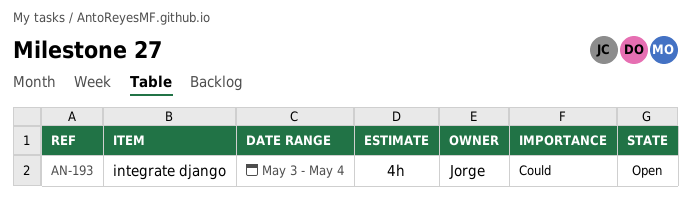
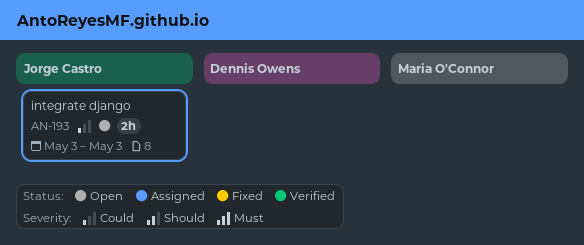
AN-193, estimate: 4h -> 2h
AN-193, due: May 4 -> May 3

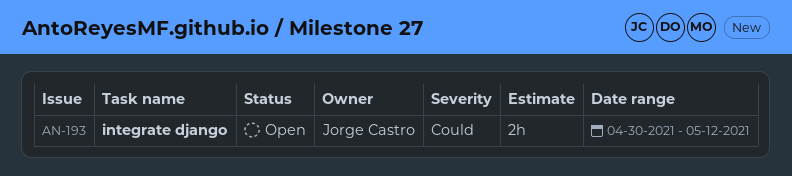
AN-193, start: May 3 -> Apr 30
AN-193, due: May 3 -> May 12

